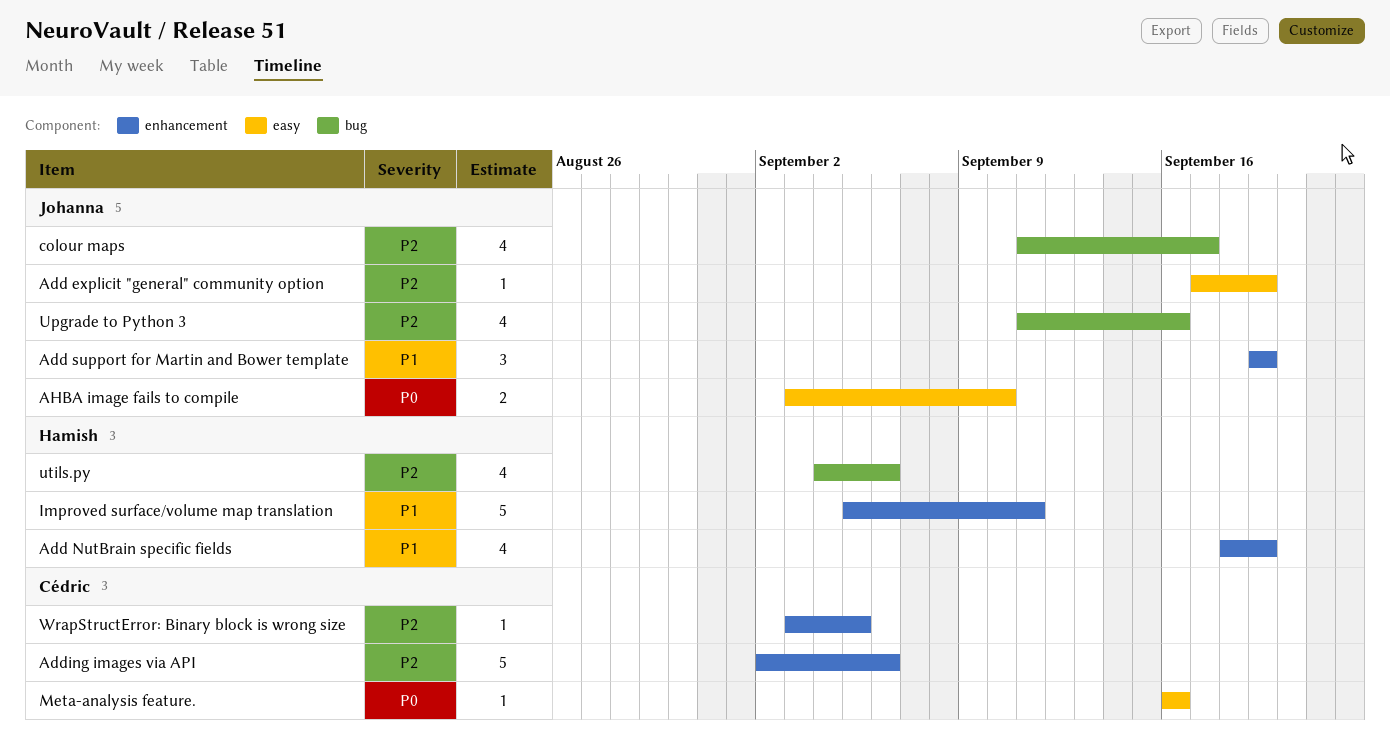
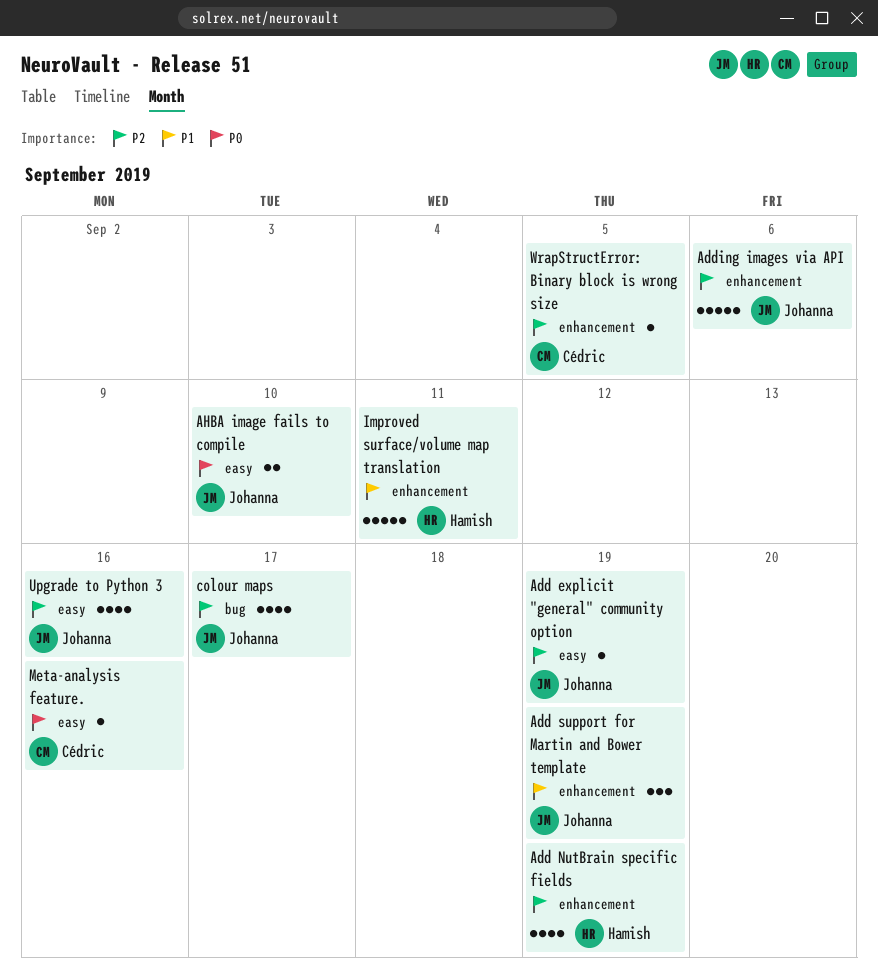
Add NutBrain specific fields, priority: P1 -> P2
Adding images via API, owner: Cédric -> Johanna
Upgrade to Python 3, label: bug -> easy
utils.py: present -> none

